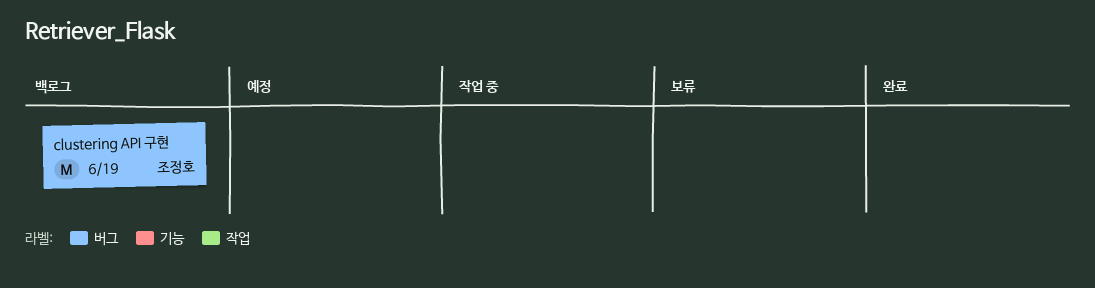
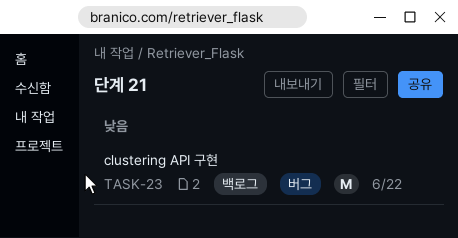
clustering API 구현, due: Jun 19 -> Jun 22

